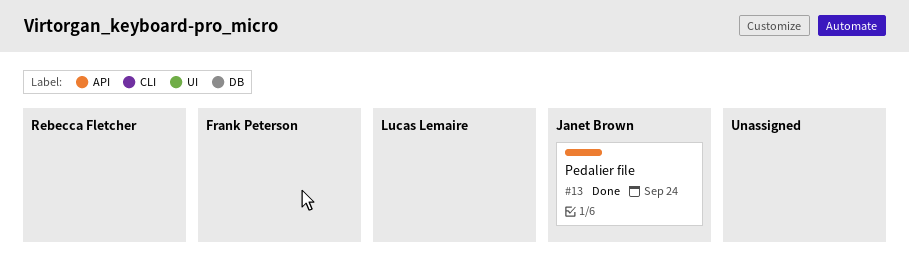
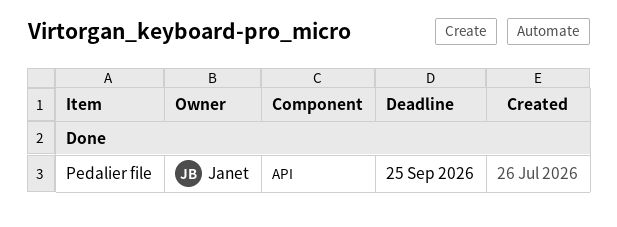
Pedalier file, due: Sep 24 -> Sep 25

